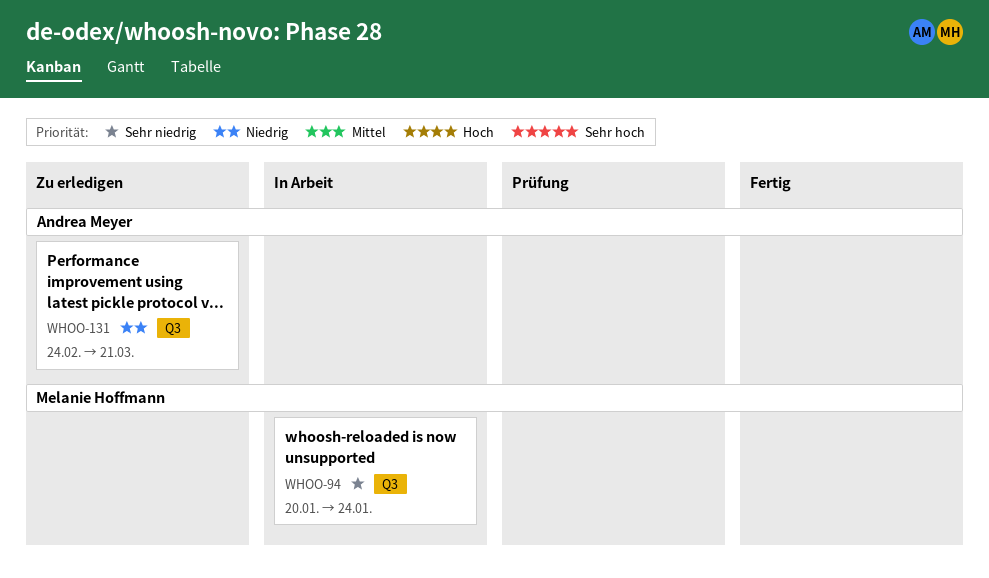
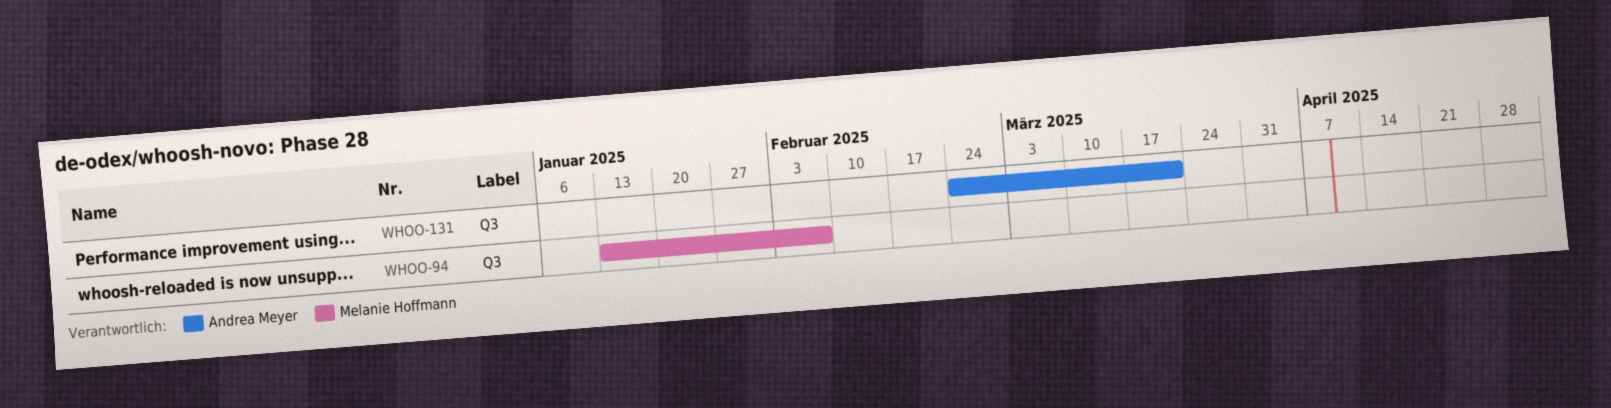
WHOO-94, start: Jan 20 -> Jan 13
WHOO-94, due: Jan 24 -> Feb 7

